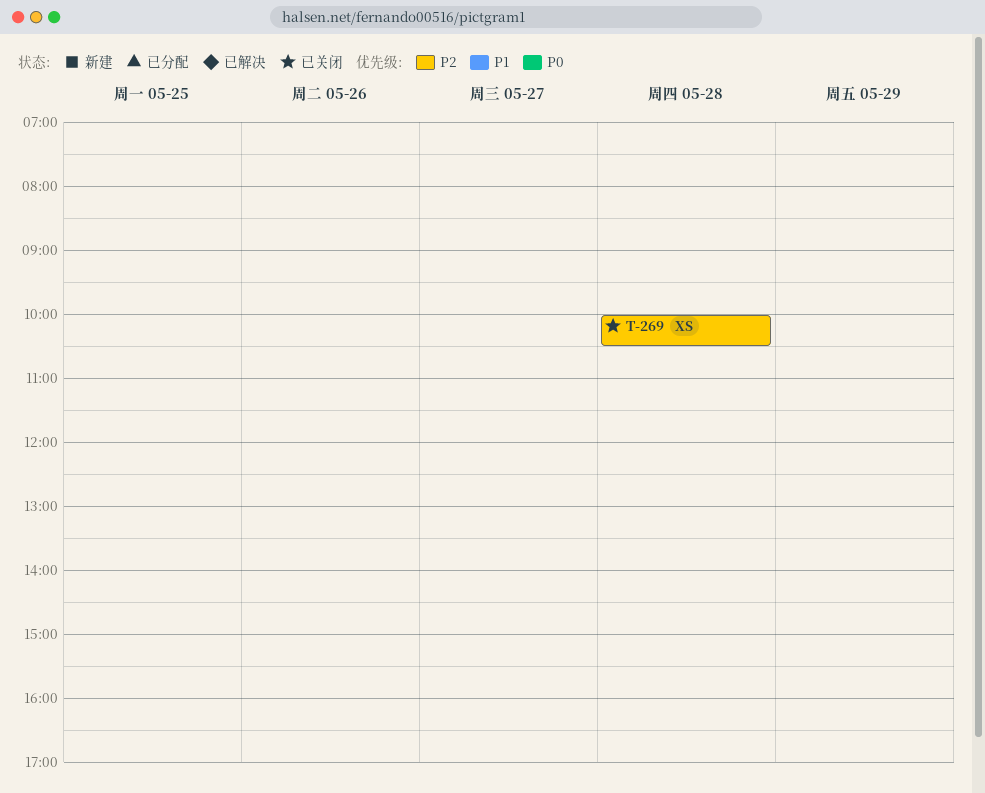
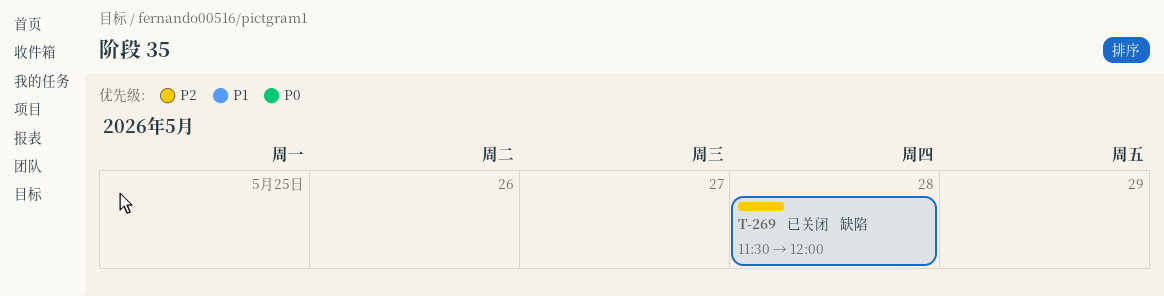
T-269, begins: 10:00 -> 11:30
T-269, ends: 10:30 -> 12:00

